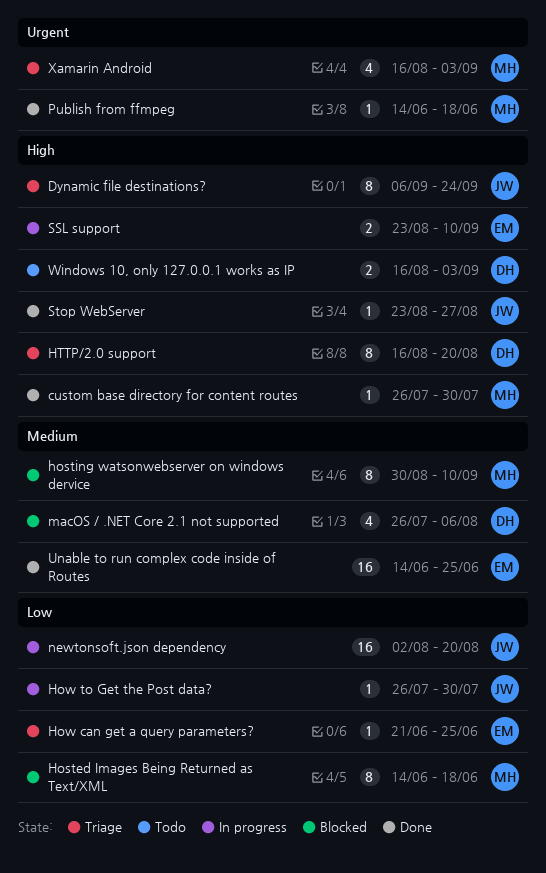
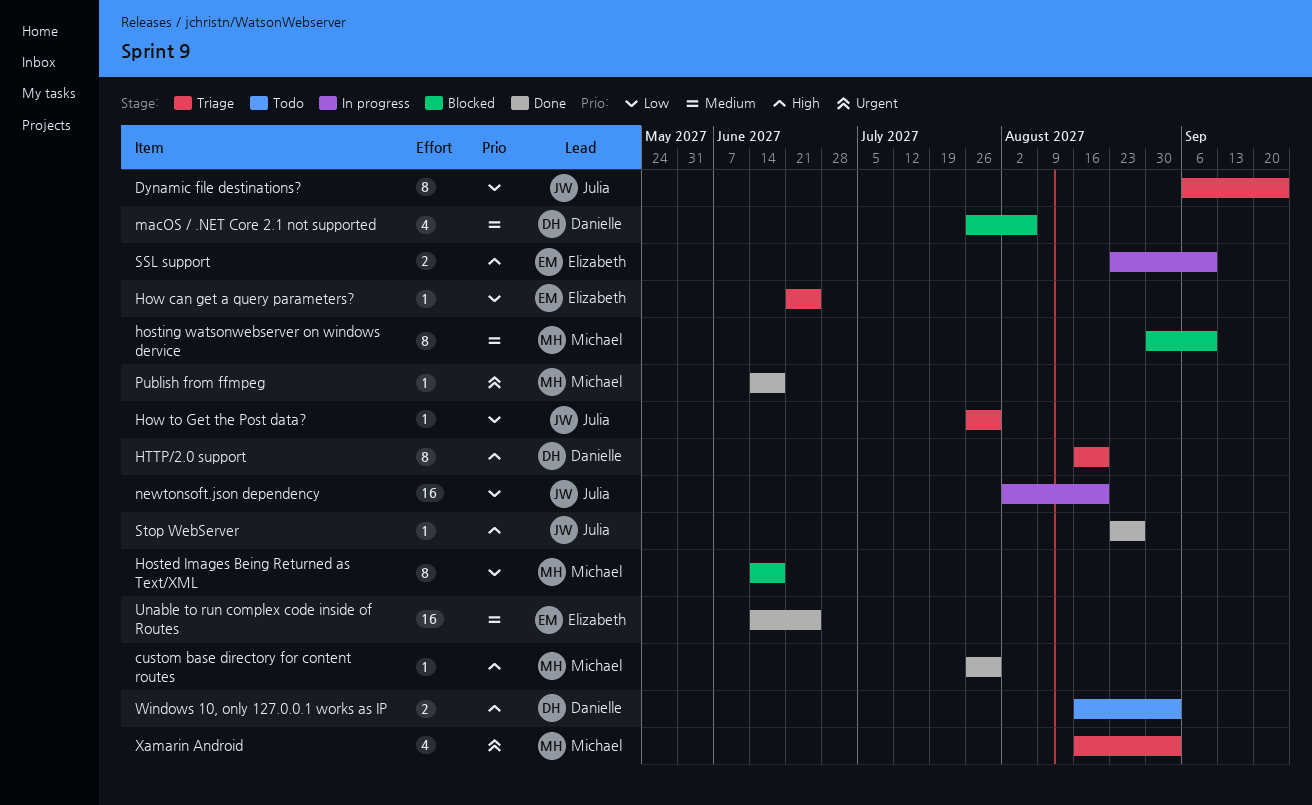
Dynamic file destinations?, priority: High -> Low
How to Get the Post data?, status: In progress -> Triage

